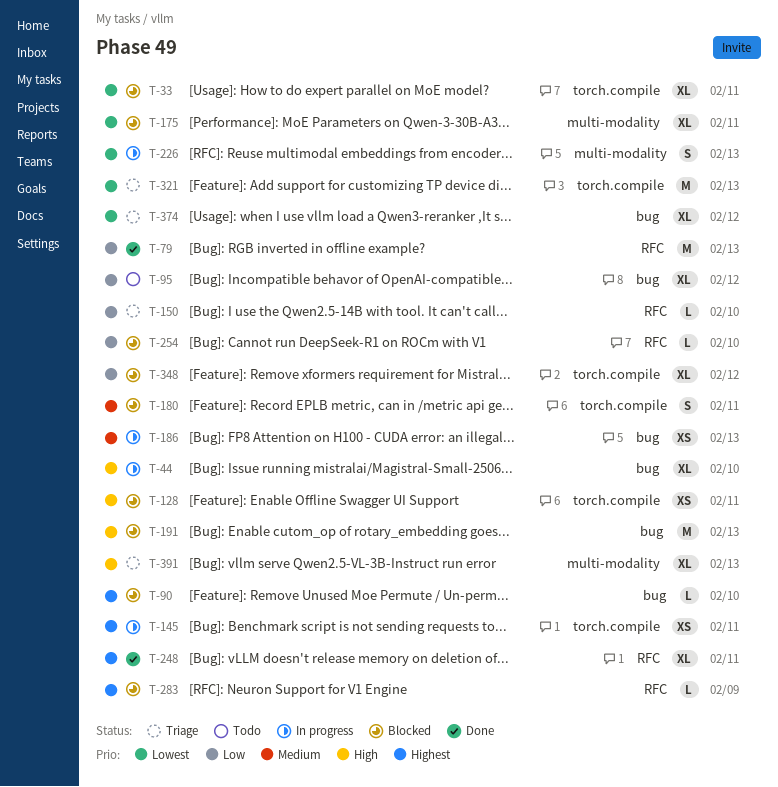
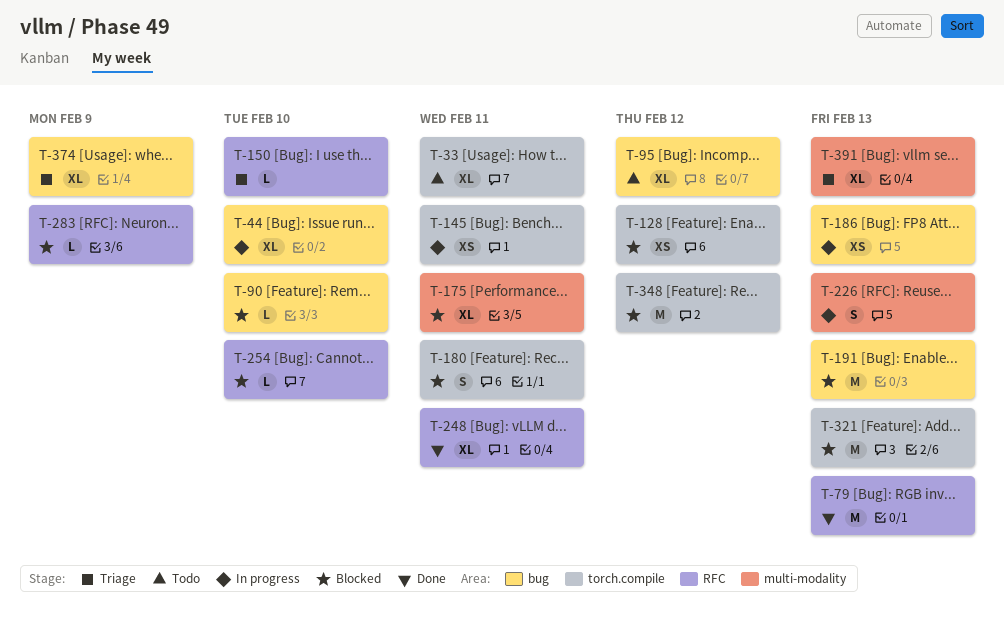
T-33, status: Blocked -> Todo
T-128, due: Feb 11 -> Feb 12
T-321, status: Triage -> Blocked
T-348, estimate: XL -> M
T-374, due: Feb 12 -> Feb 9

